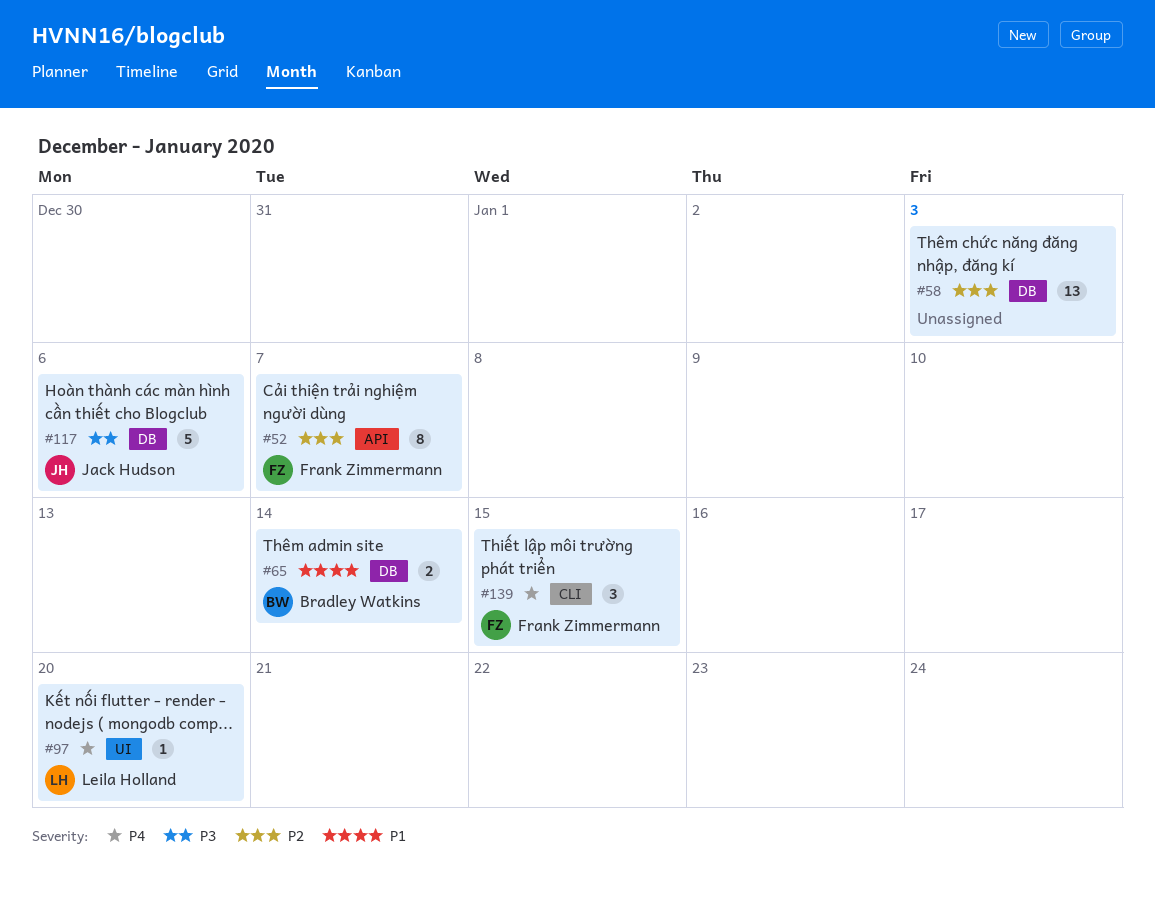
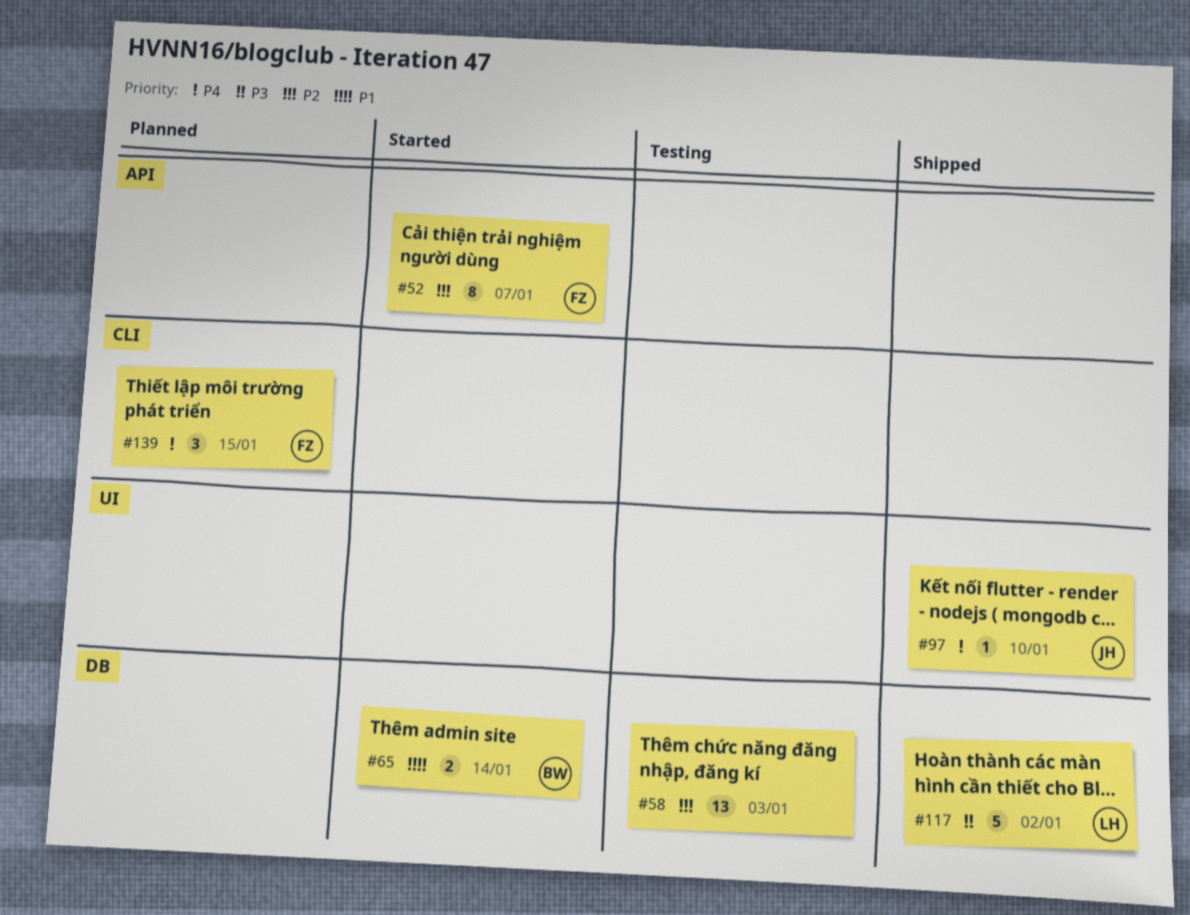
#97, owner: Leila Holland -> Jack Hudson
#97, due: Jan 20 -> Jan 10
#117, owner: Jack Hudson -> Leila Holland
#117, due: Jan 6 -> Jan 2

